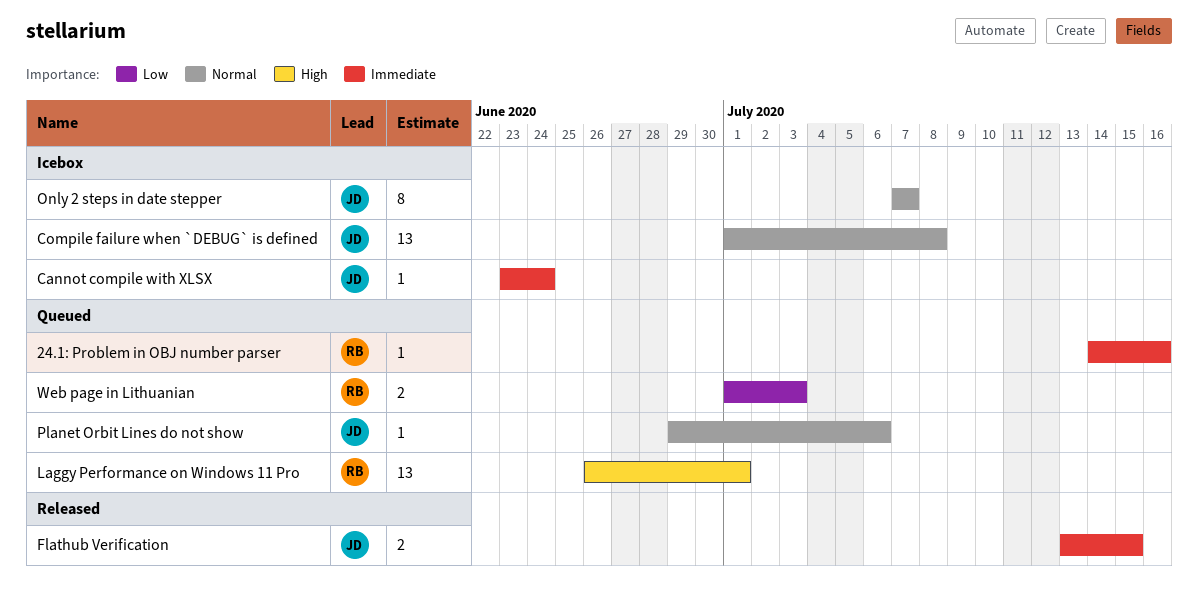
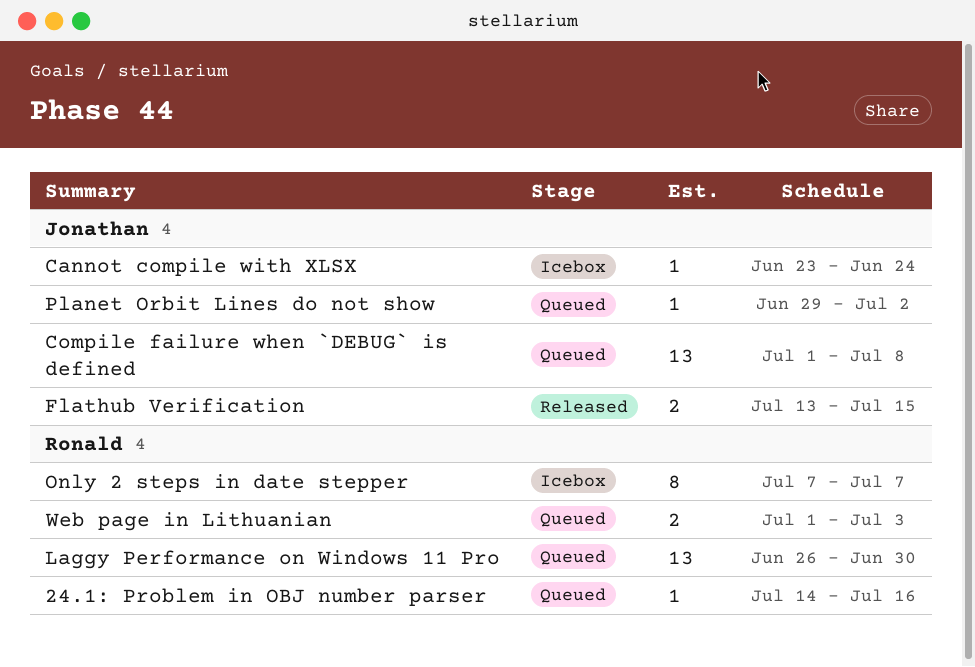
Compile failure when `DEBUG` is defined, status: Icebox -> Queued
Laggy Performance on Windows 11 Pro, due: Jul 1 -> Jun 30
Only 2 steps in date stepper, owner: Jonathan -> Ronald
Planet Orbit Lines do not show, due: Jul 6 -> Jul 2

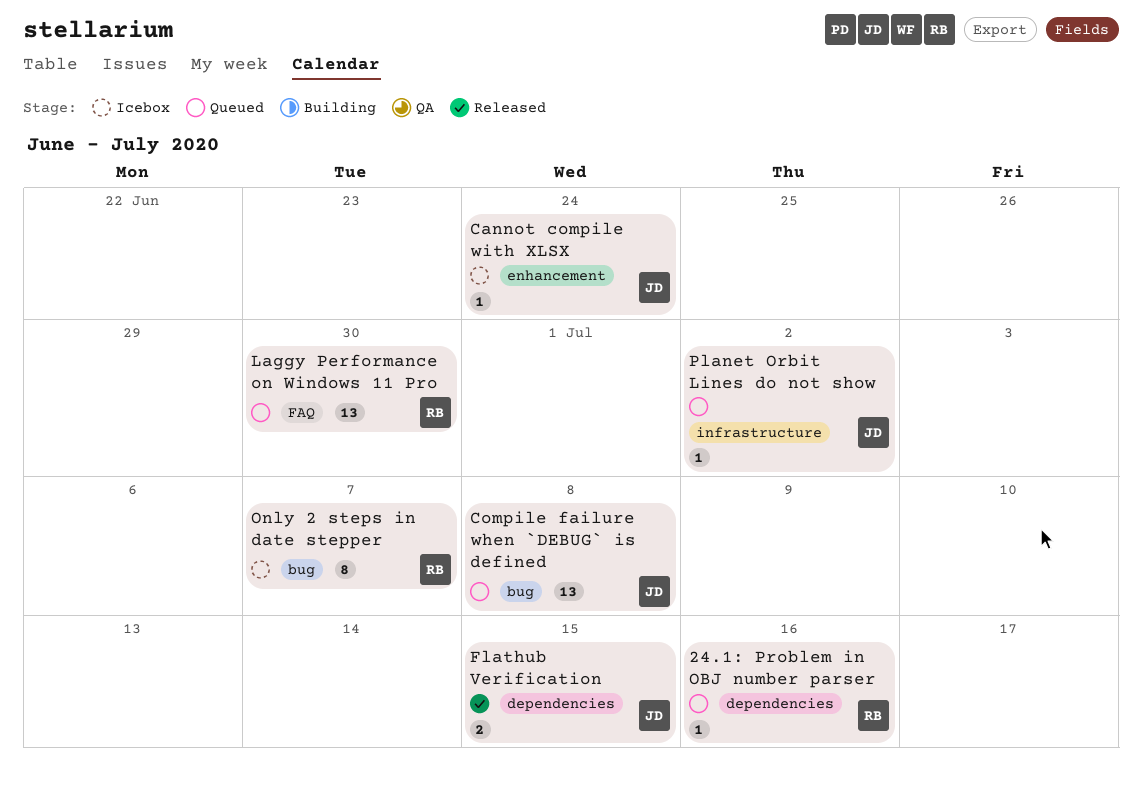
Web page in Lithuanian: present -> none

